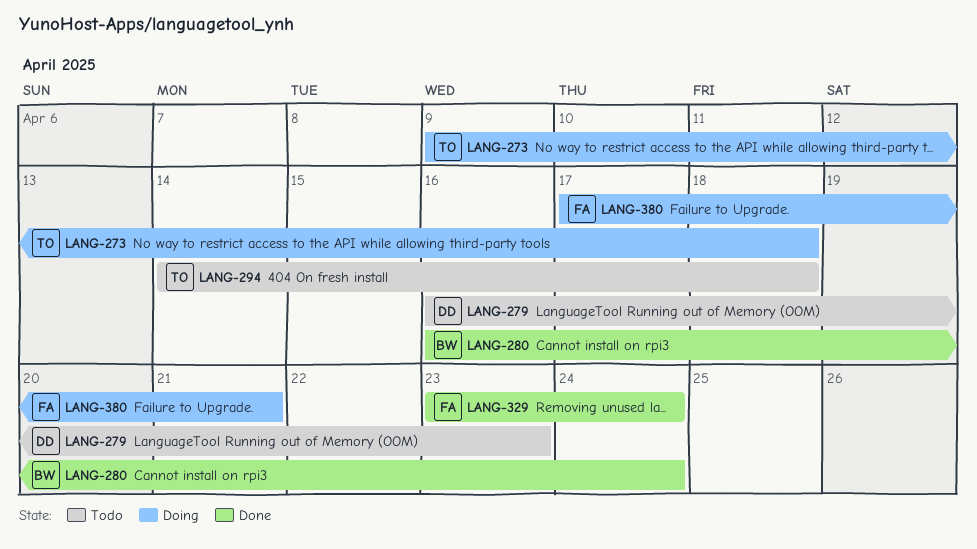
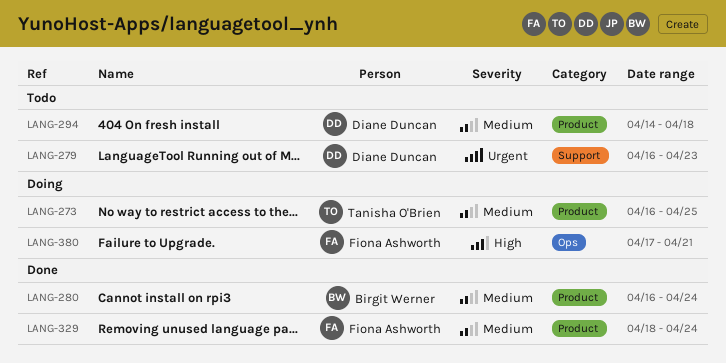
LANG-273, start: Apr 9 -> Apr 16
LANG-273, due: Apr 18 -> Apr 25
LANG-294, owner: Tanisha O'Brien -> Diane Duncan
LANG-329, start: Apr 23 -> Apr 18

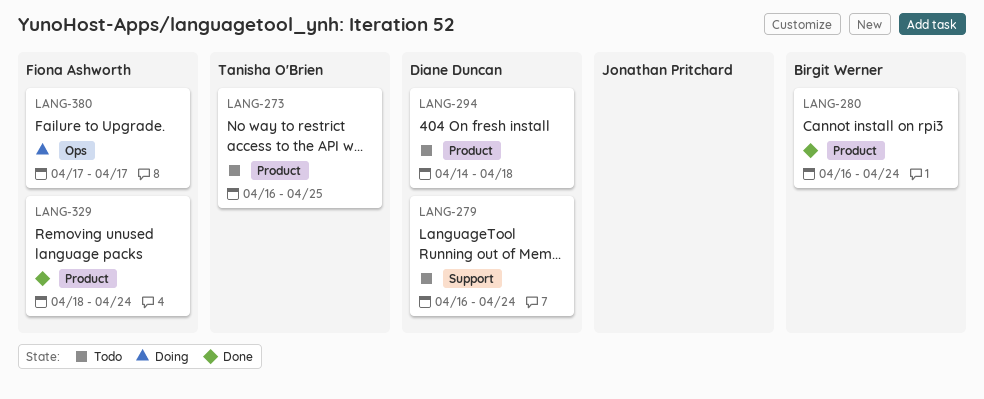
LANG-273, status: Doing -> Todo
LANG-279, due: Apr 23 -> Apr 24
LANG-380, due: Apr 21 -> Apr 17

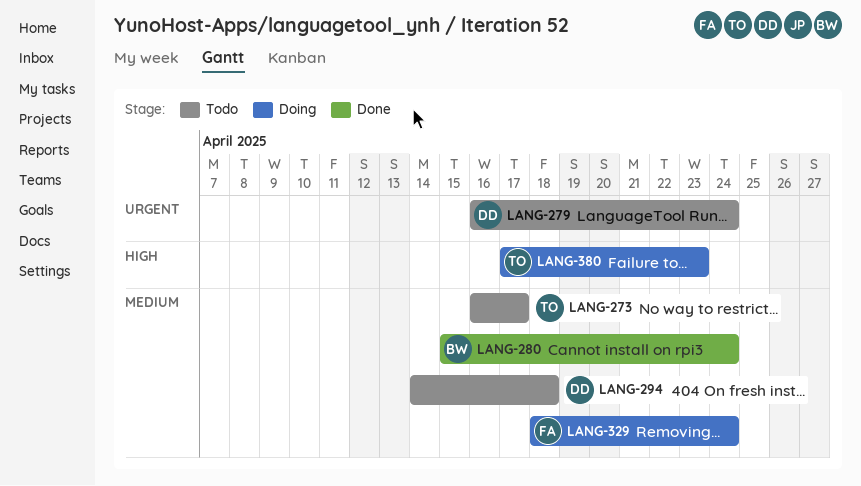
LANG-273, due: Apr 25 -> Apr 17
LANG-280, start: Apr 16 -> Apr 15
LANG-329, status: Done -> Doing
LANG-380, owner: Fiona Ashworth -> Tanisha O'Brien
LANG-380, due: Apr 17 -> Apr 23

